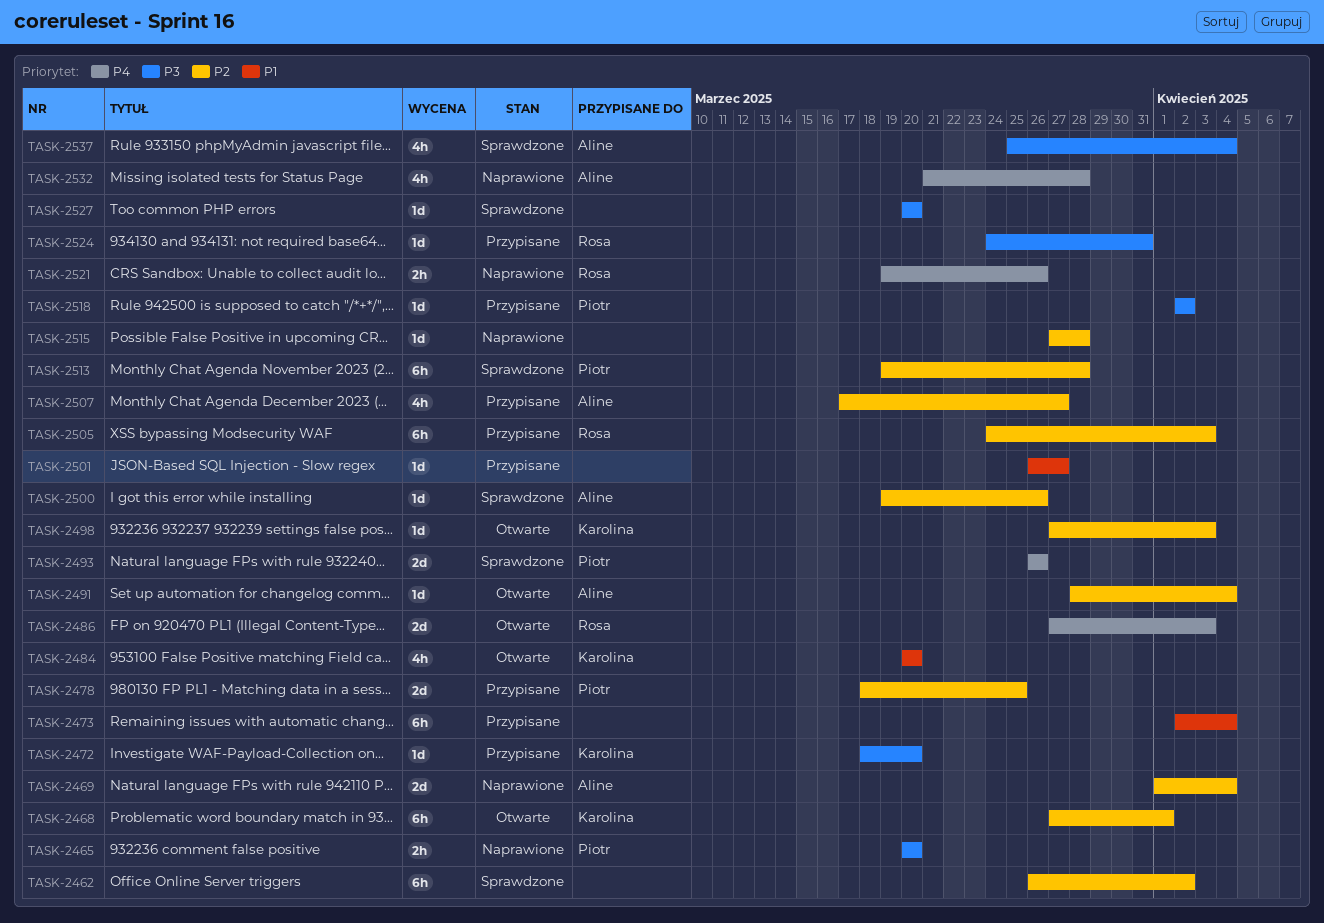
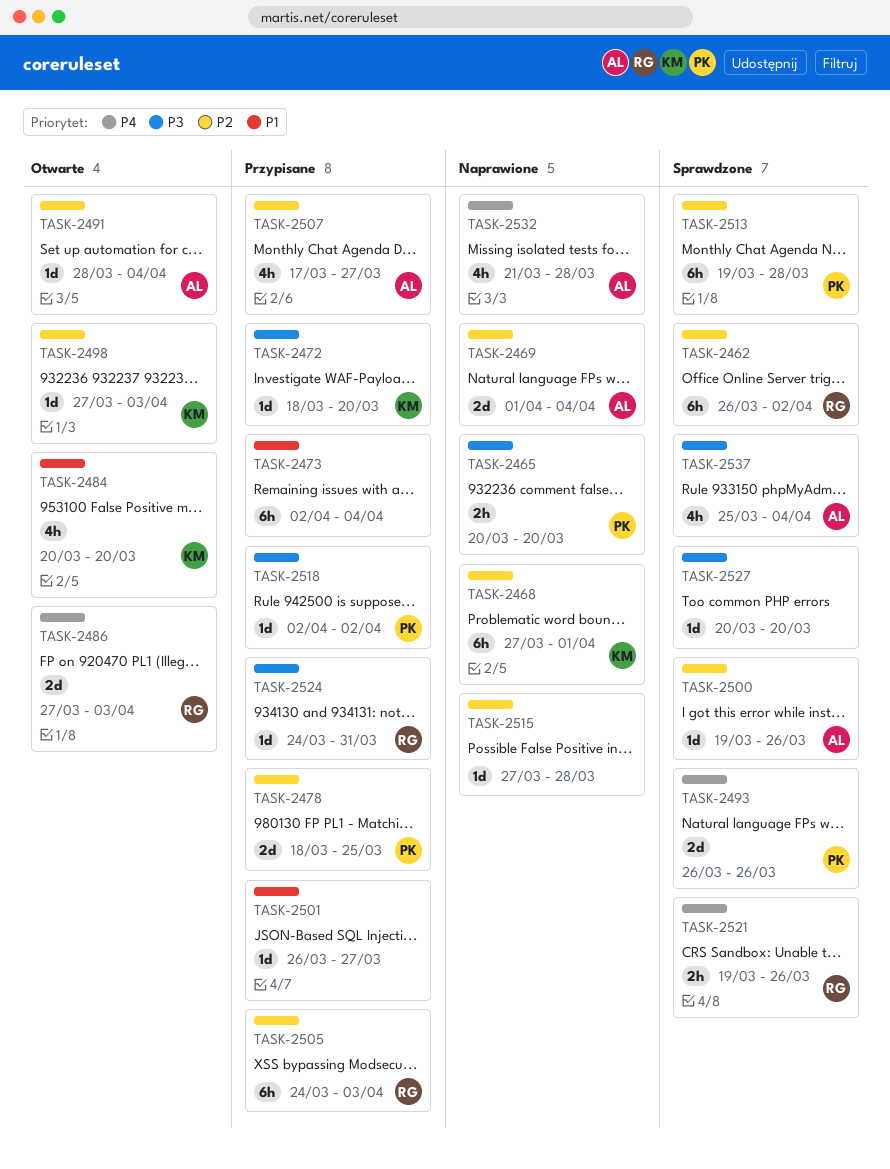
TASK-2462, owner: none -> Rosa
TASK-2468, status: Otwarte -> Naprawione
TASK-2521, status: Naprawione -> Sprawdzone

